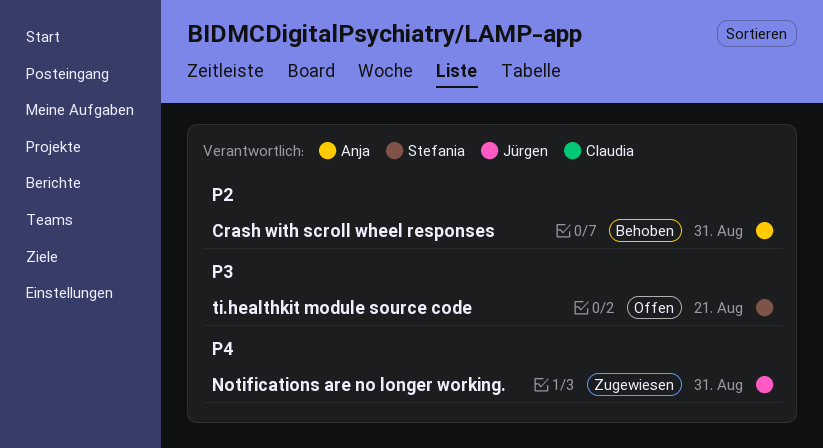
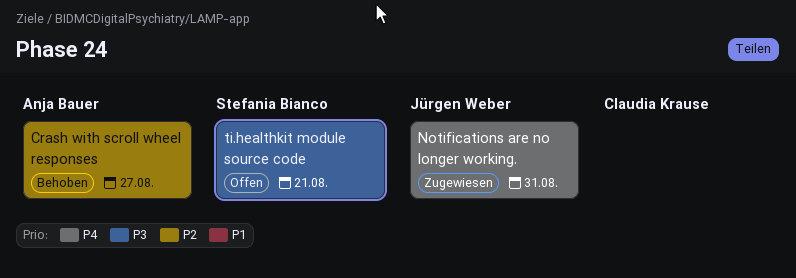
Crash with scroll wheel responses, due: Aug 31 -> Aug 27

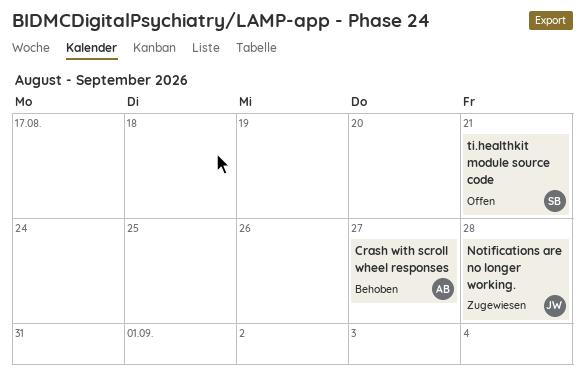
Notifications are no longer working., due: Aug 31 -> Aug 28

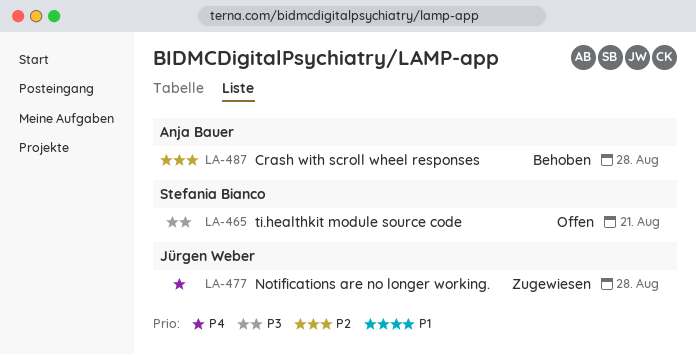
Crash with scroll wheel responses, due: Aug 27 -> Aug 28

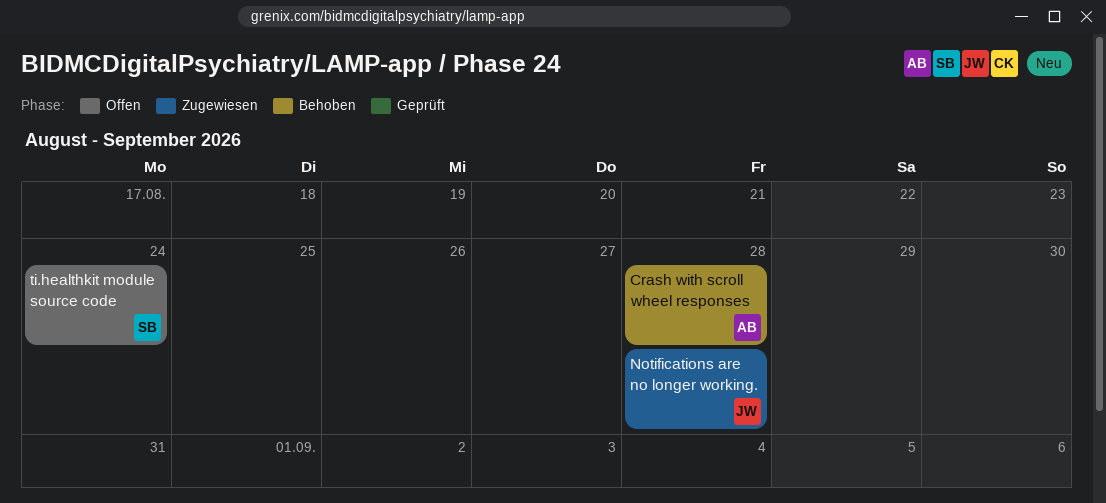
ti.healthkit module source code, due: Aug 21 -> Aug 24

